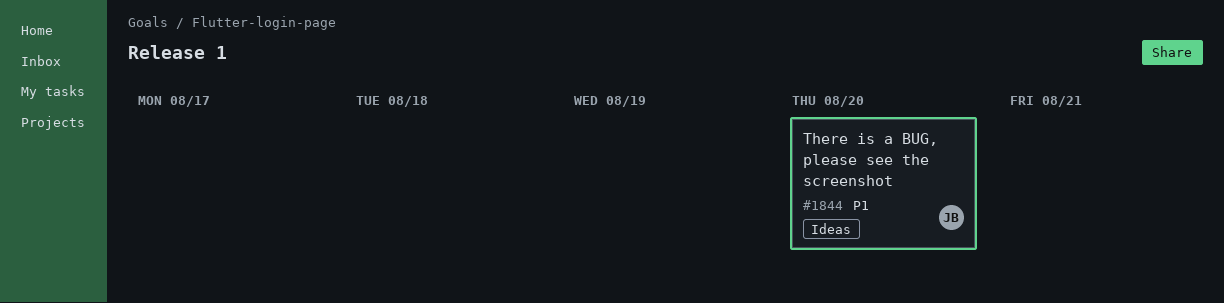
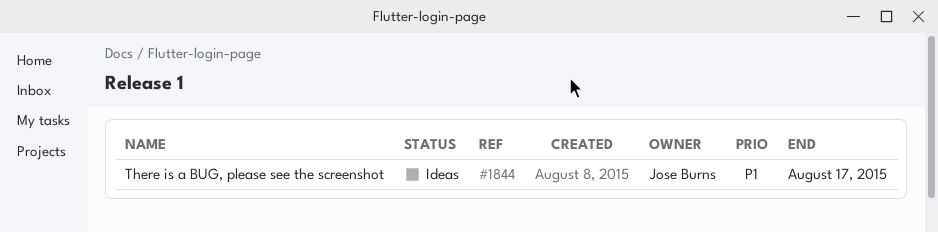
#1844, due: Aug 20 -> Aug 17

